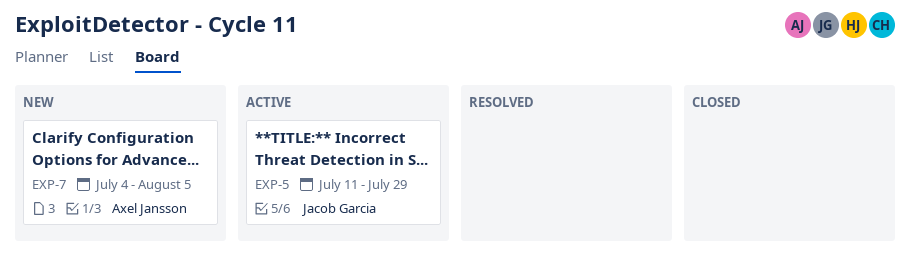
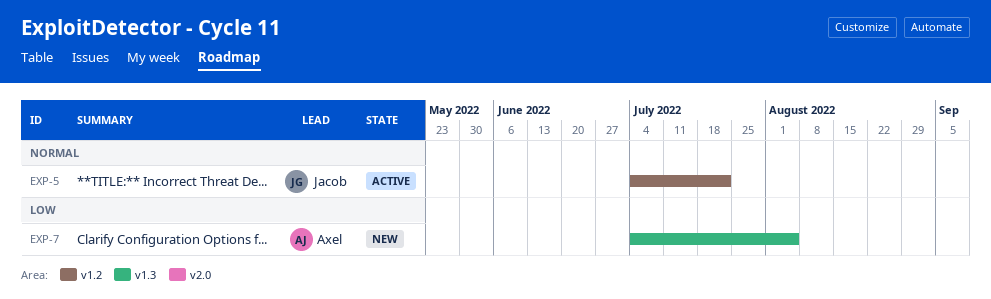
EXP-5, start: Jul 11 -> Jul 4
EXP-5, due: Jul 29 -> Jul 22

